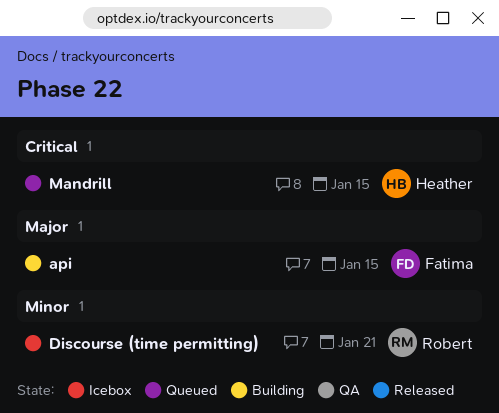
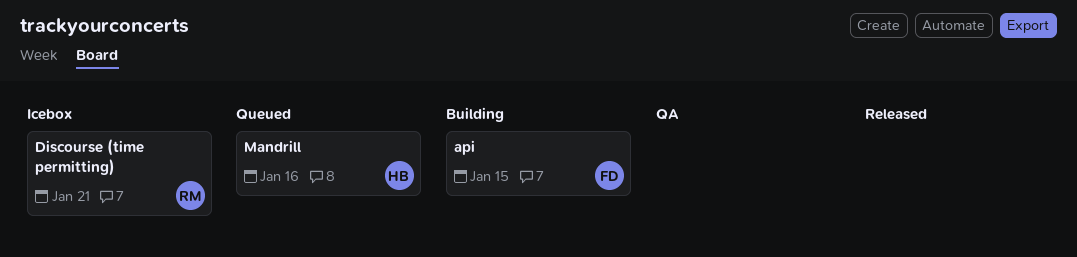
Mandrill, due: Jan 15 -> Jan 16

